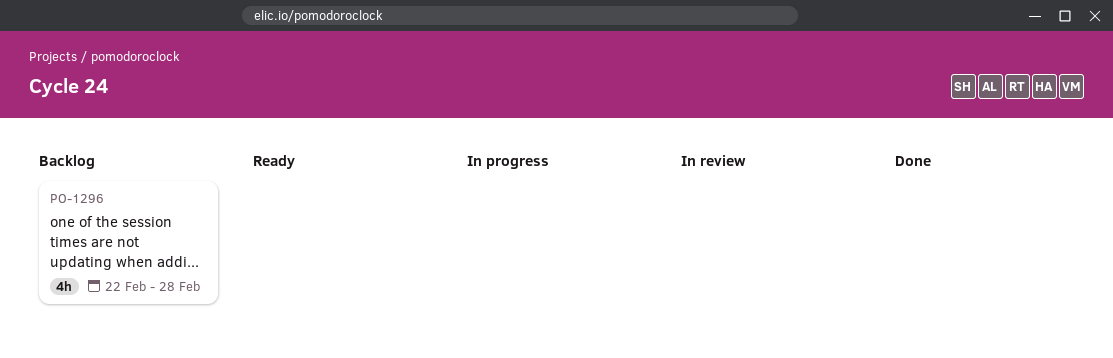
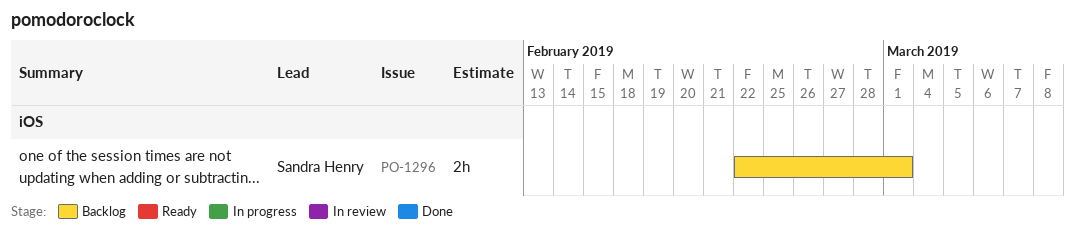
PO-1296, estimate: 4h -> 2h
PO-1296, due: Feb 28 -> Mar 1

